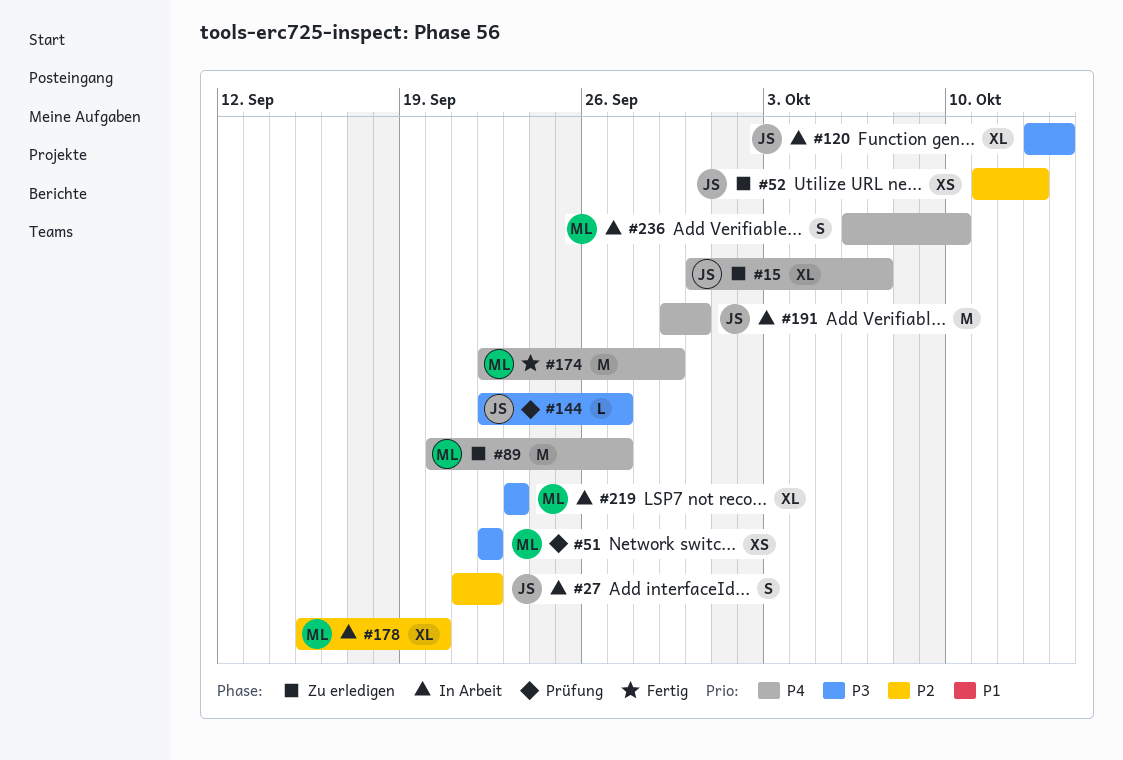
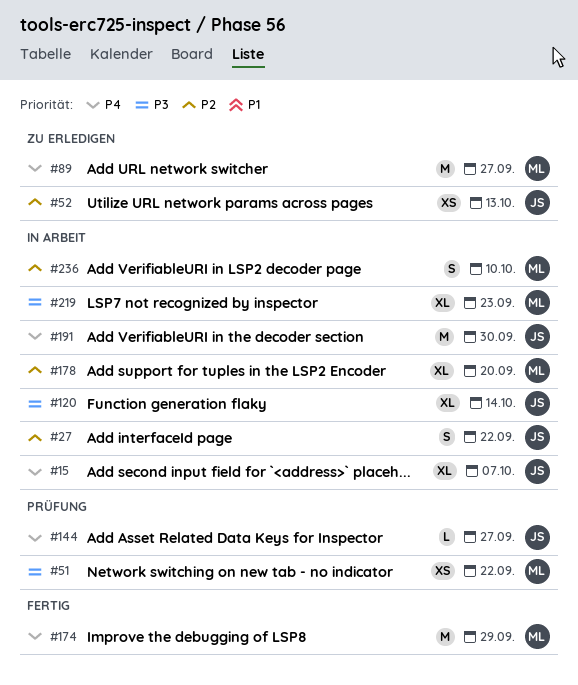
#15, status: Zu erledigen -> In Arbeit
#144, priority: P3 -> P4
#236, priority: P4 -> P2

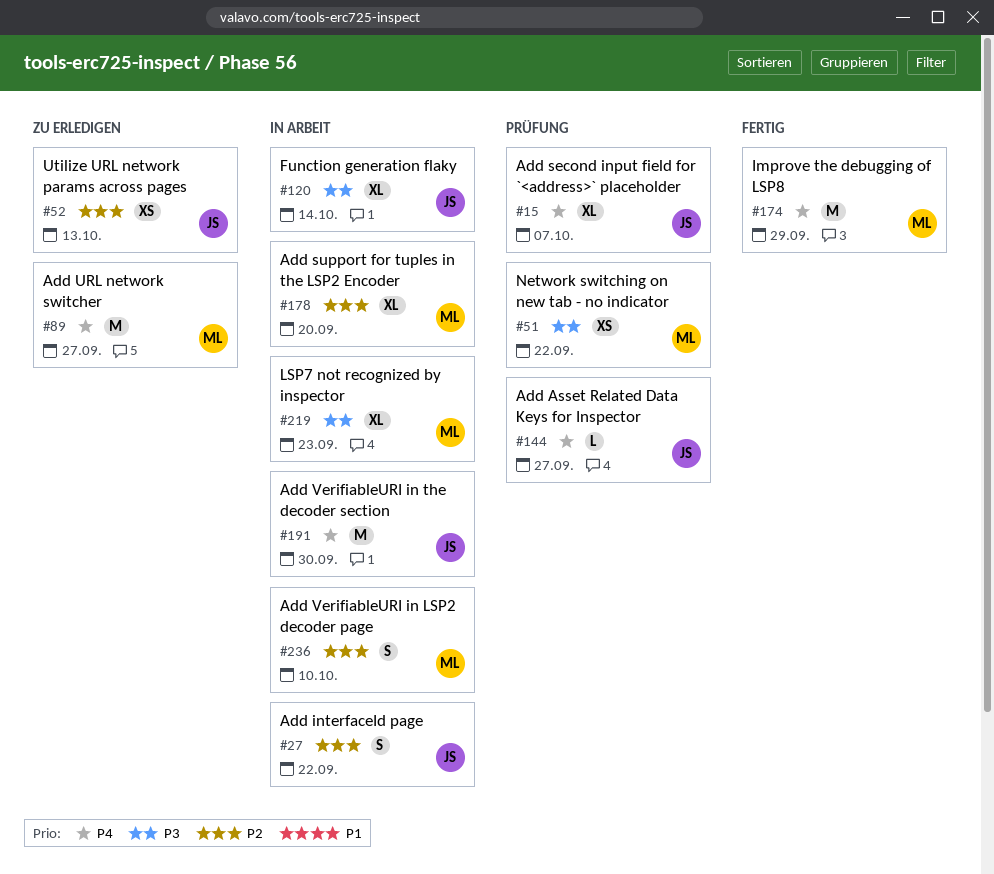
#15, status: In Arbeit -> Prüfung

